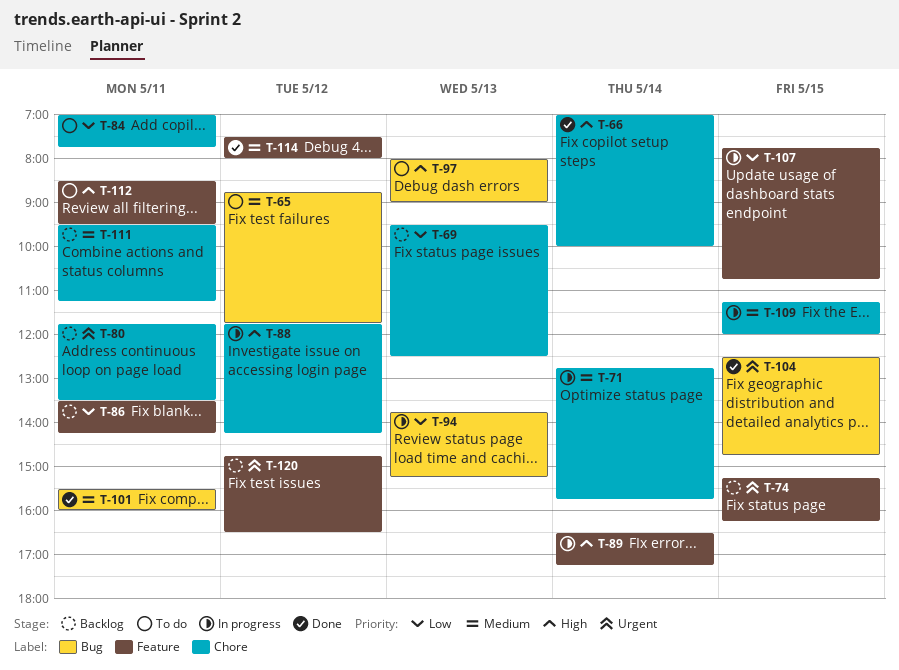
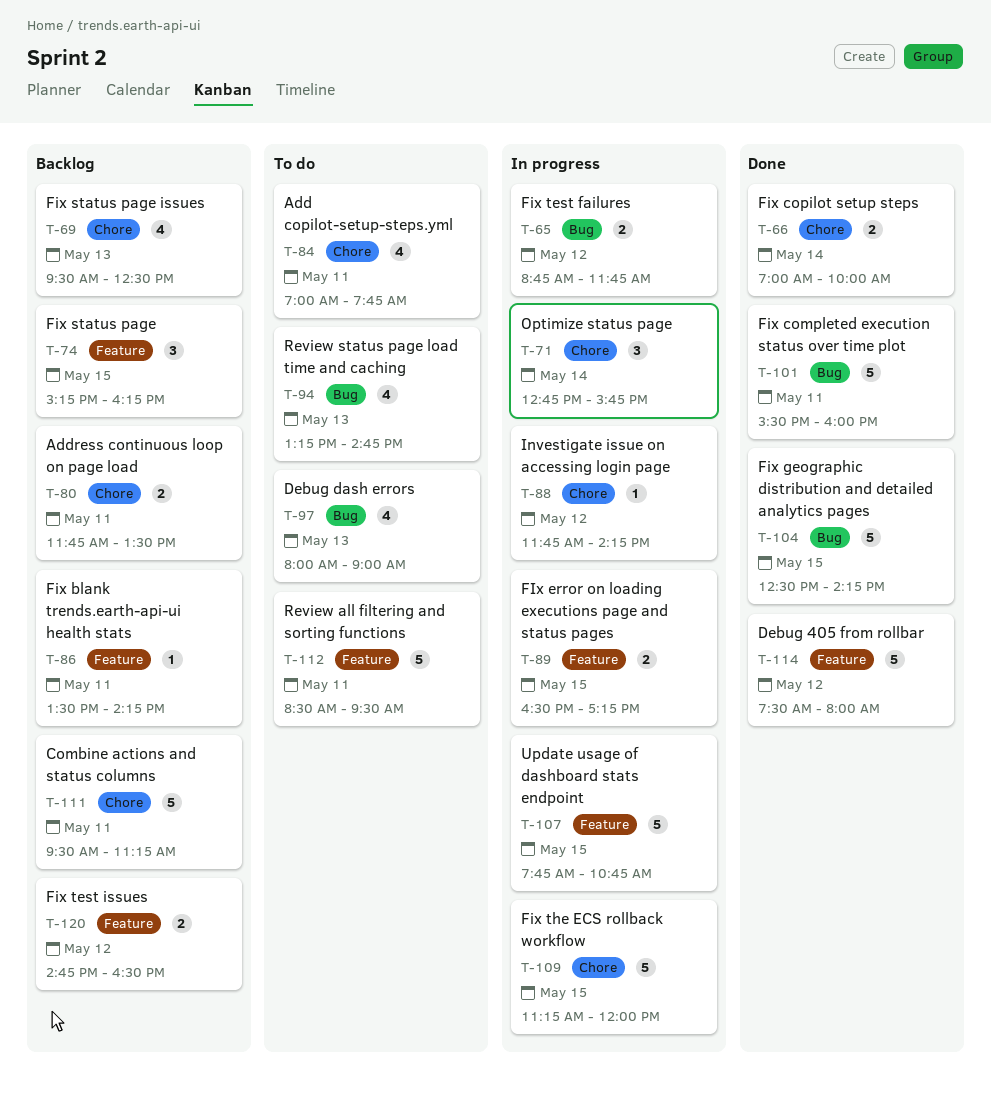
T-65, status: To do -> In progress
T-89, day: May 14 -> May 15
T-94, status: In progress -> To do
T-94, begins: 13:45 -> 13:15
T-94, ends: 15:15 -> 14:45
T-104, ends: 14:45 -> 14:15

